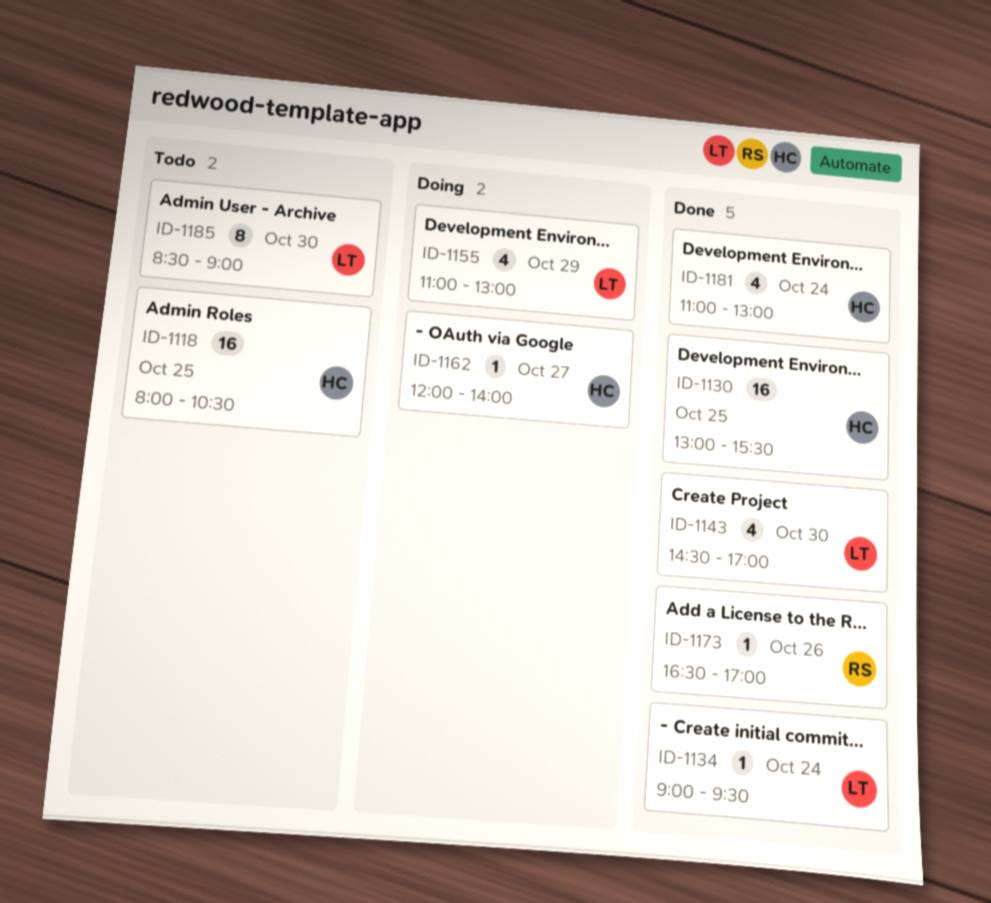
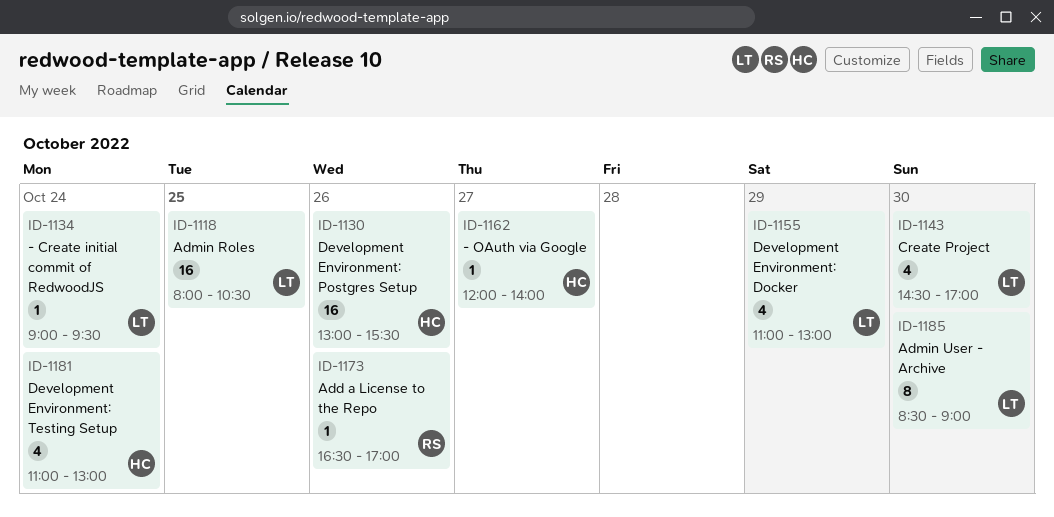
ID-1118, owner: HC -> LT
ID-1130, day: Oct 25 -> Oct 26

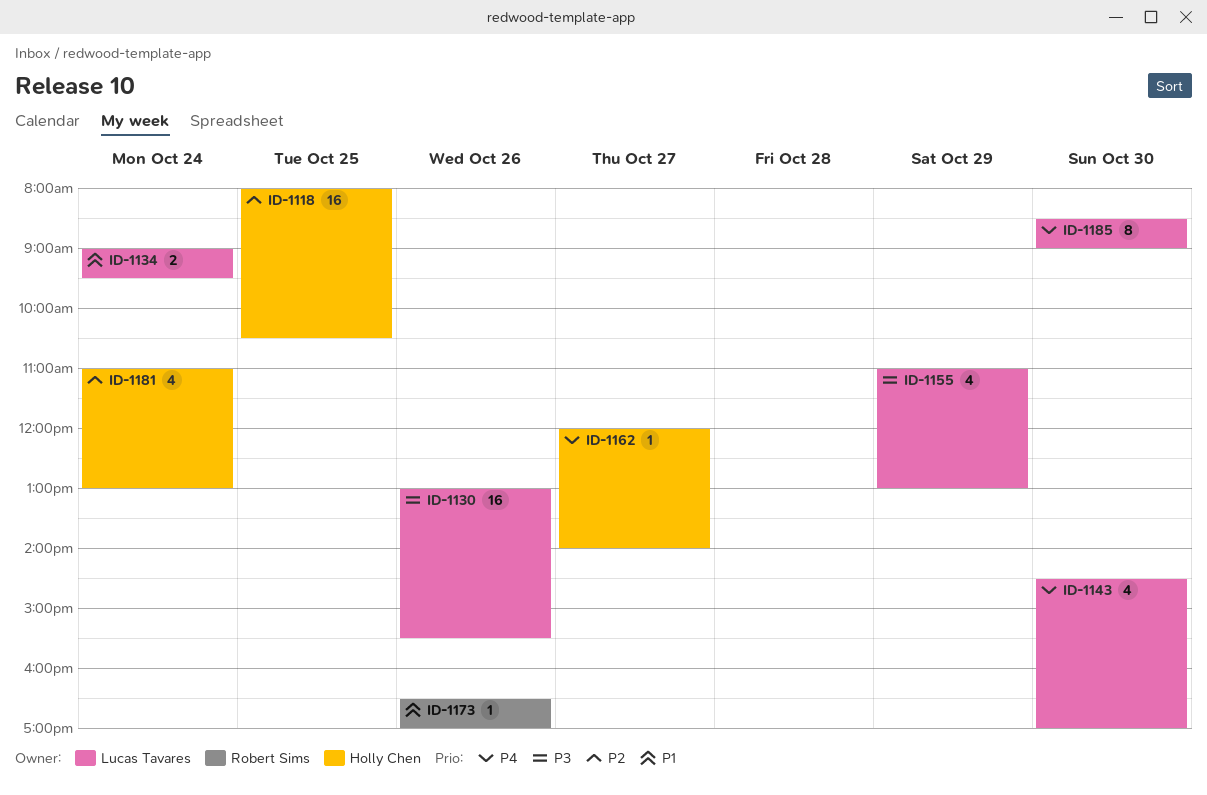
ID-1118, owner: Lucas Tavares -> Holly Chen
ID-1130, owner: Holly Chen -> Lucas Tavares
ID-1134, estimate: 1 -> 2

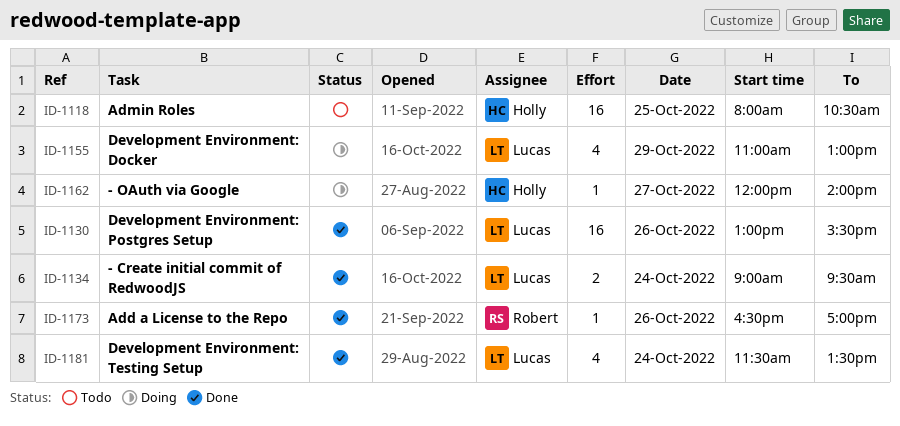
ID-1143: present -> none
ID-1181, owner: Holly Chen -> Lucas Tavares
ID-1181, begins: 11:00 -> 11:30
ID-1181, ends: 13:00 -> 13:30
ID-1185: present -> none

